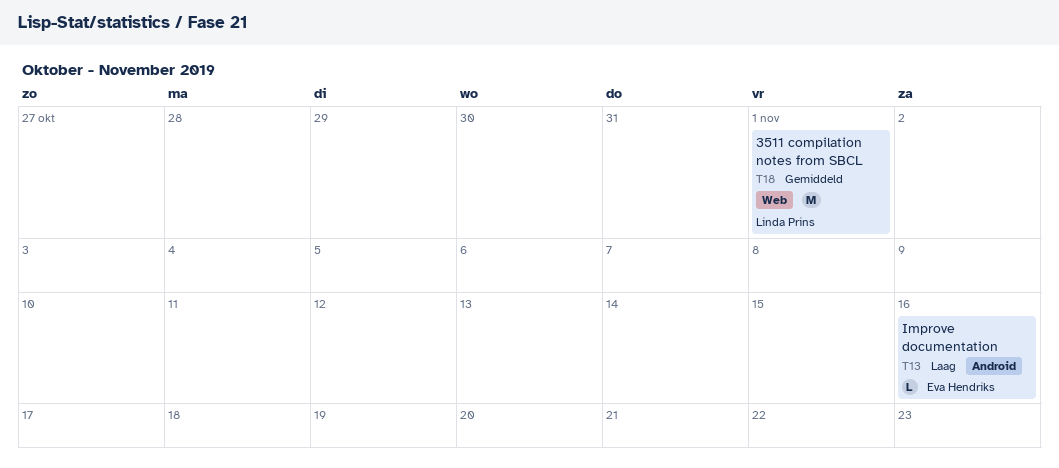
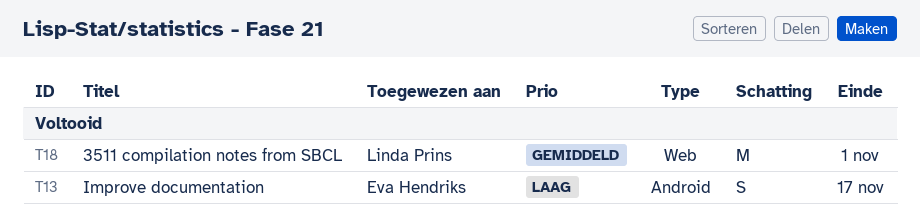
T13, estimate: L -> S
T13, due: Nov 16 -> Nov 17

